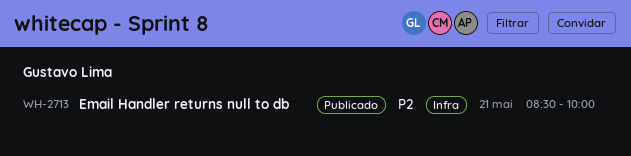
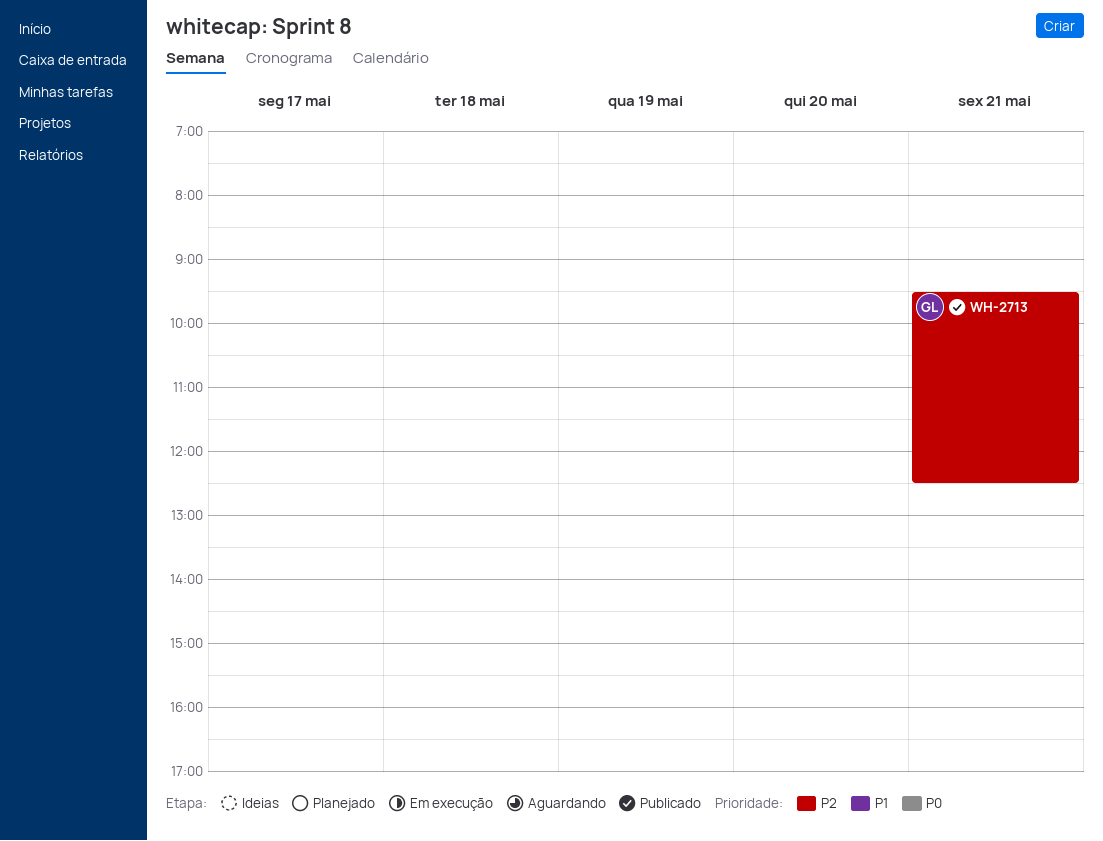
WH-2713, begins: 08:30 -> 09:30
WH-2713, ends: 10:00 -> 12:30

